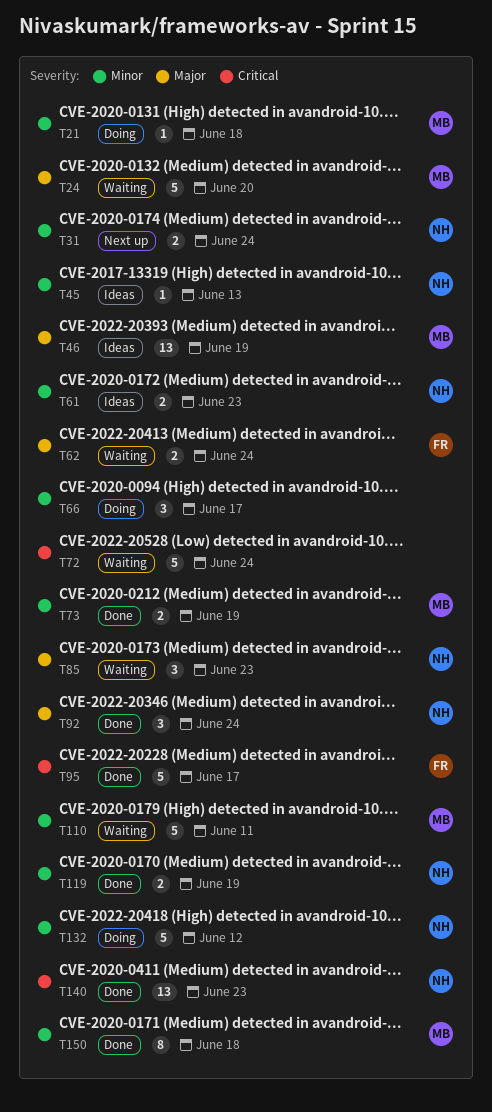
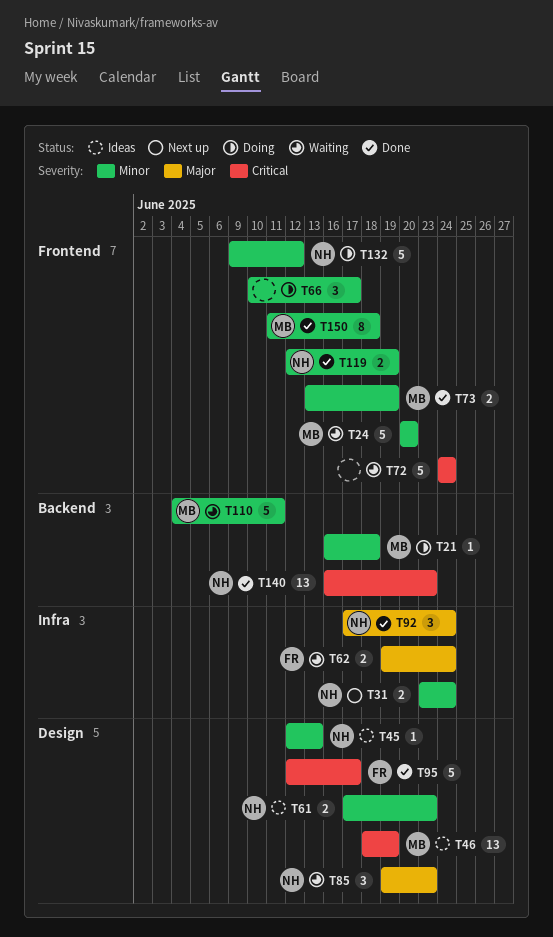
T24, priority: Major -> Minor
T46, priority: Major -> Critical

